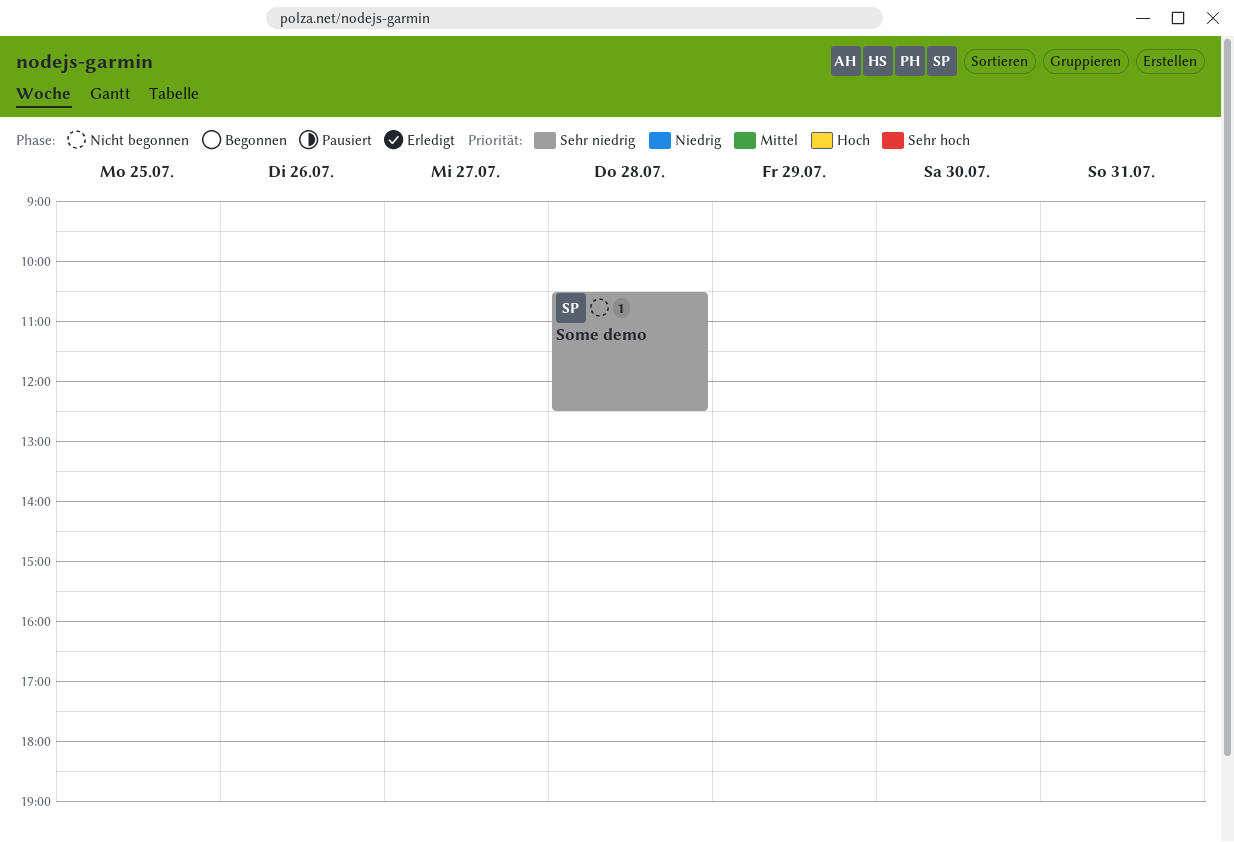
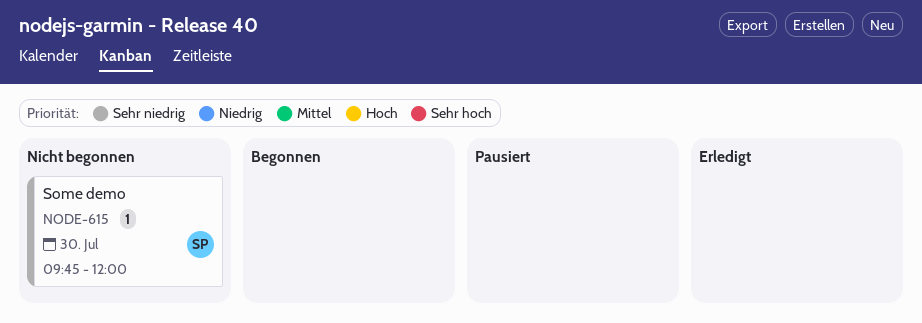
Some demo, day: Jul 28 -> Jul 30
Some demo, begins: 10:30 -> 09:45
Some demo, ends: 12:30 -> 12:00

